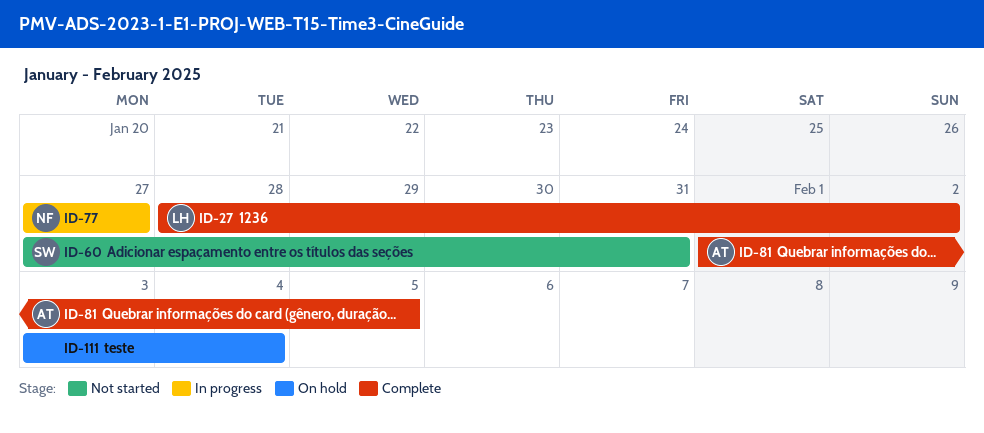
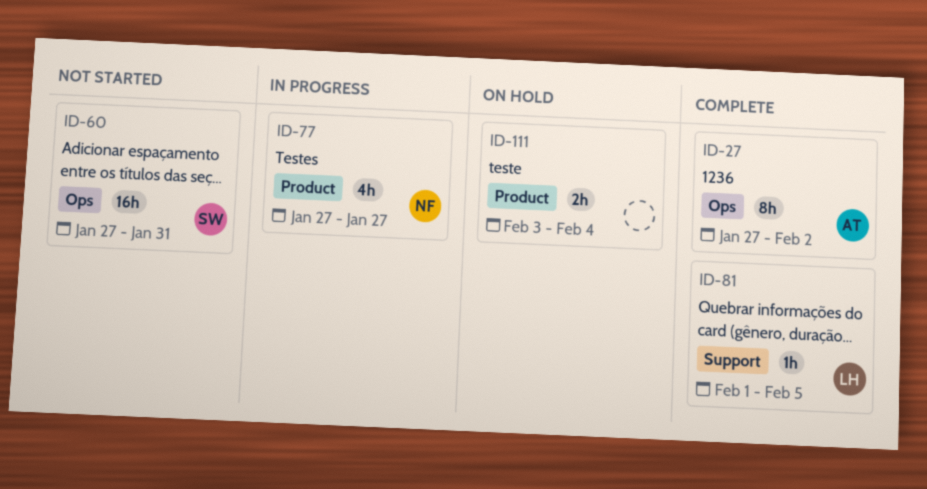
ID-27, owner: LH -> AT
ID-27, start: Jan 28 -> Jan 27
ID-81, owner: AT -> LH

